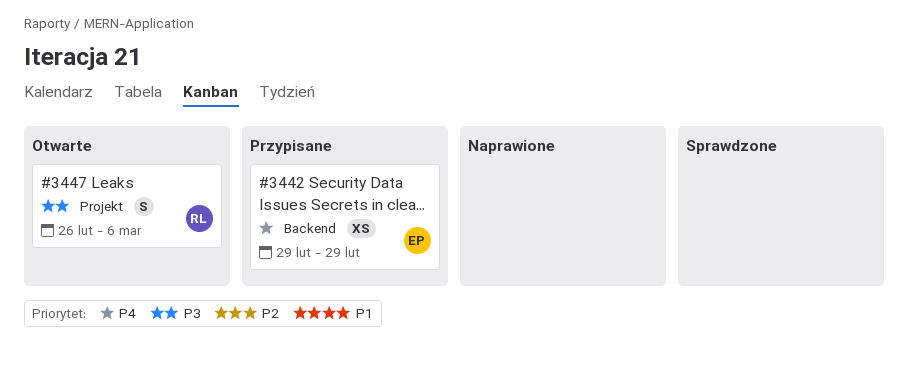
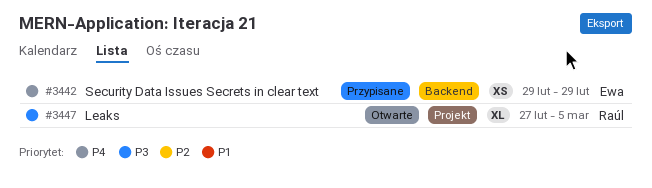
#3447, estimate: S -> XL
#3447, start: Feb 26 -> Feb 27
#3447, due: Mar 6 -> Mar 5

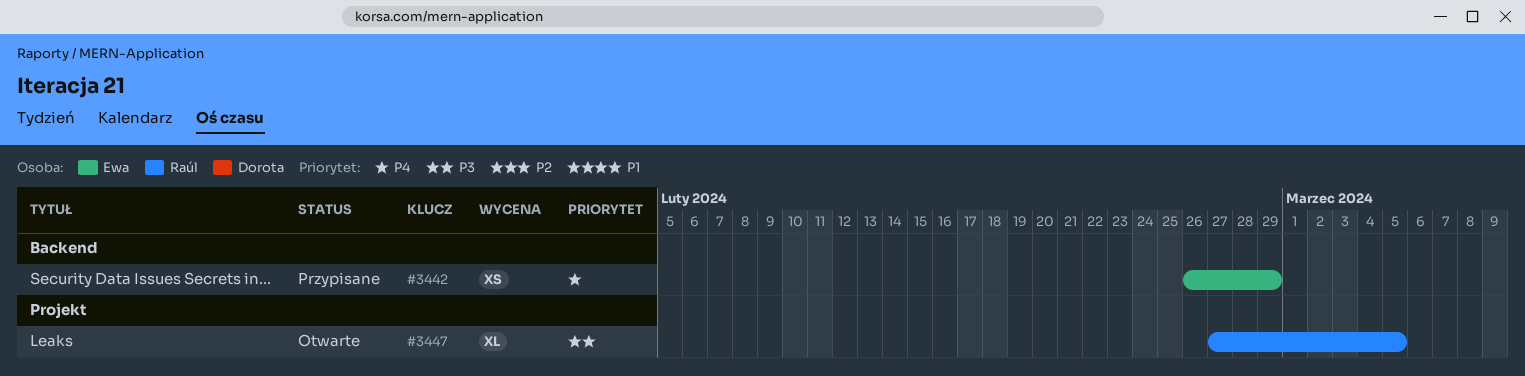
#3442, start: Feb 29 -> Feb 26

